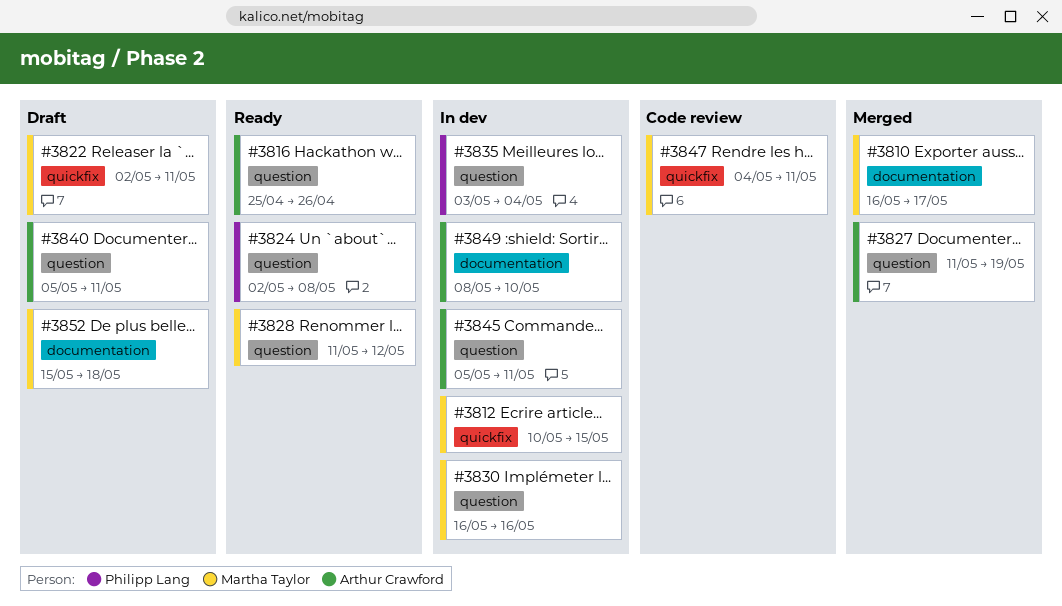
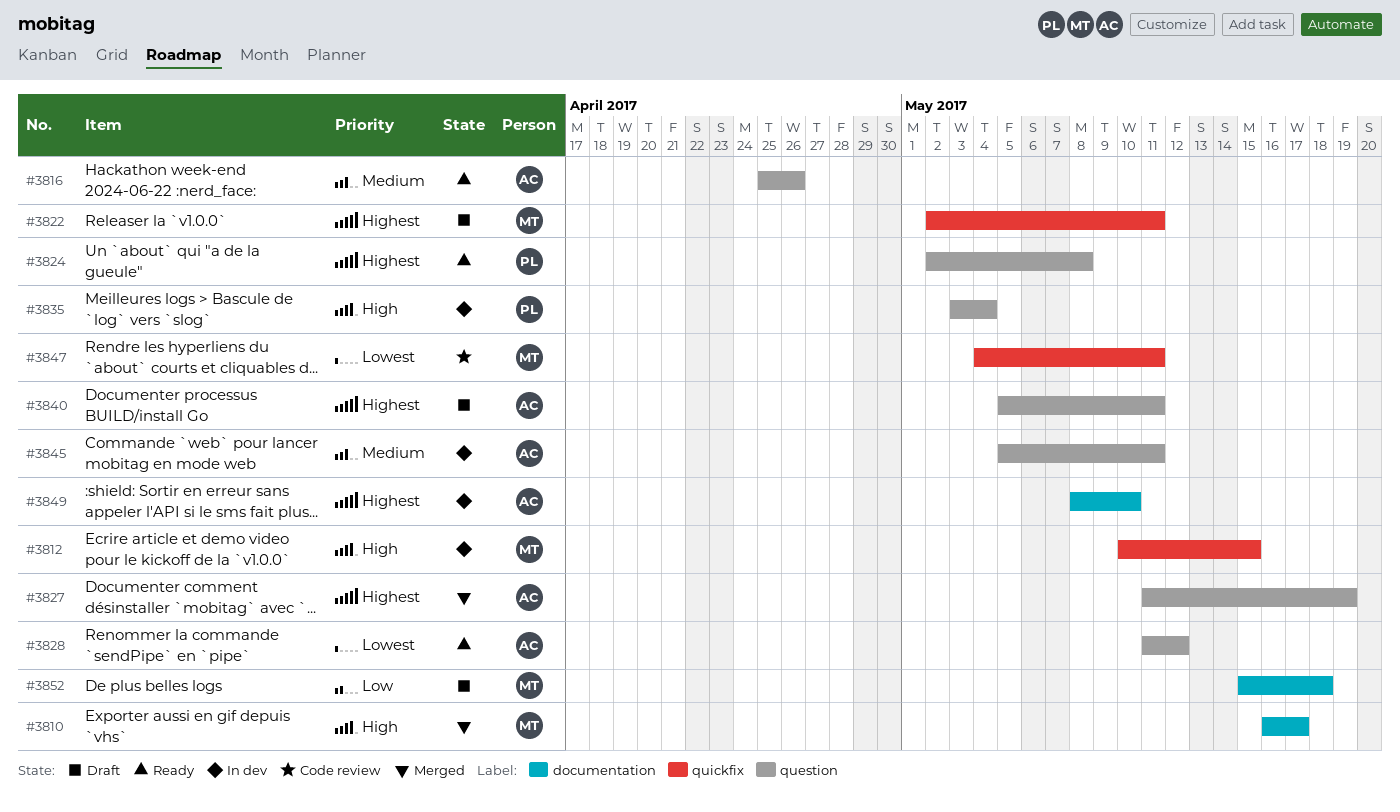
#3828, owner: Martha Taylor -> Arthur Crawford
#3830: present -> none

